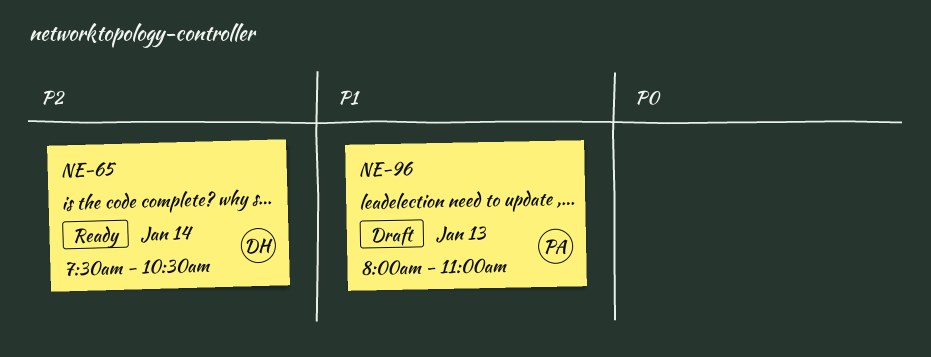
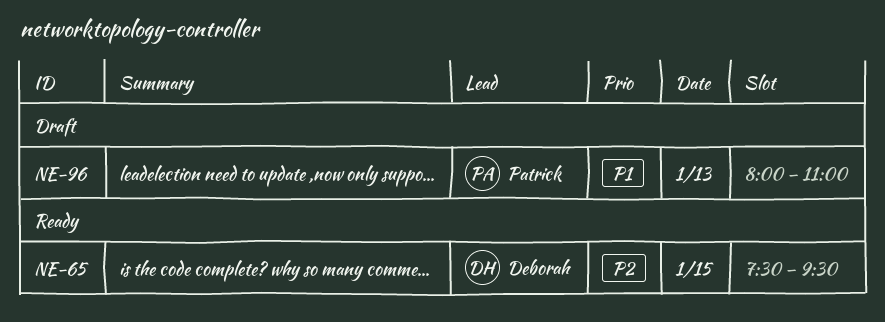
NE-65, day: Jan 14 -> Jan 15
NE-65, ends: 10:30 -> 09:30

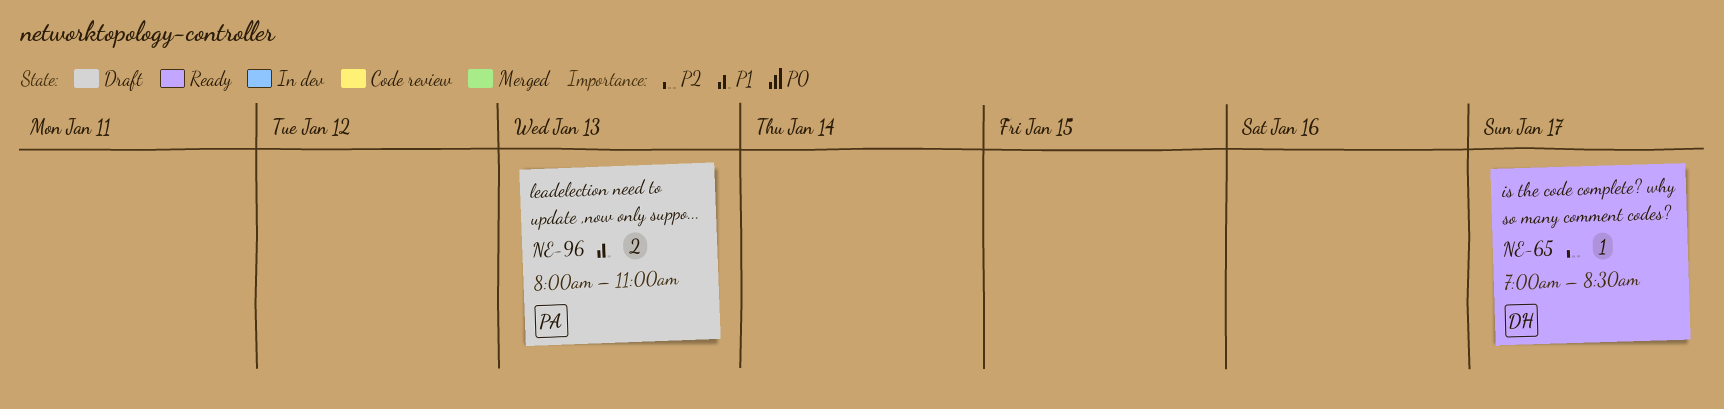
NE-65, day: Jan 15 -> Jan 17
NE-65, begins: 07:30 -> 07:00
NE-65, ends: 09:30 -> 08:30

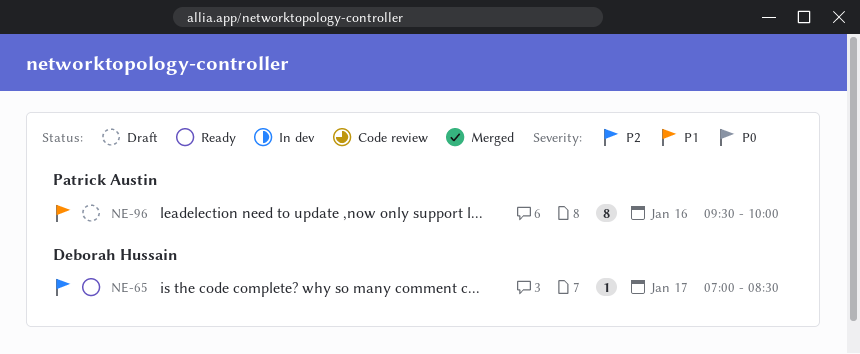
NE-96, estimate: 2 -> 8
NE-96, day: Jan 13 -> Jan 16
NE-96, begins: 08:00 -> 09:30
NE-96, ends: 11:00 -> 10:00

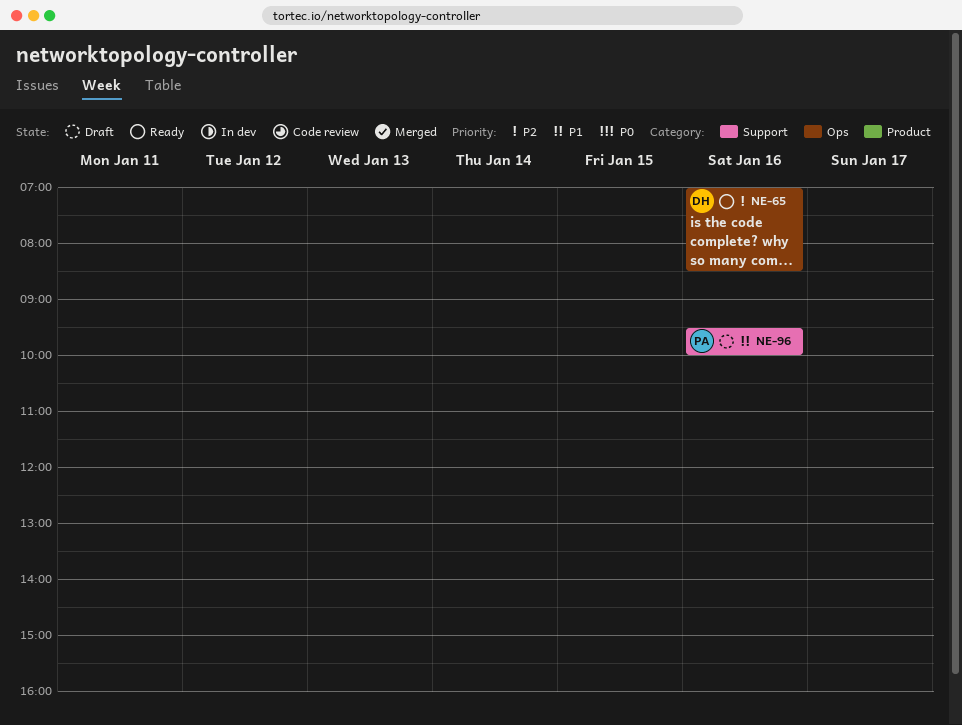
NE-65, day: Jan 17 -> Jan 16

